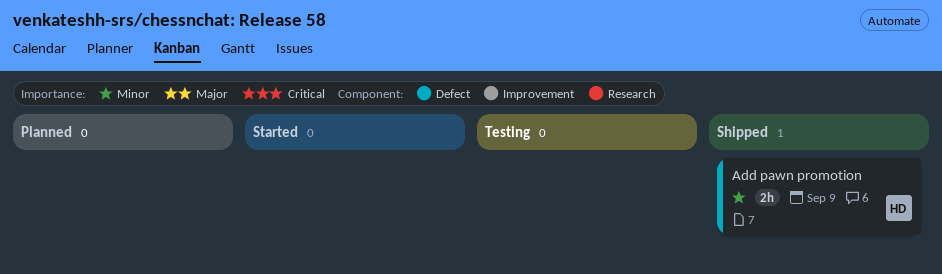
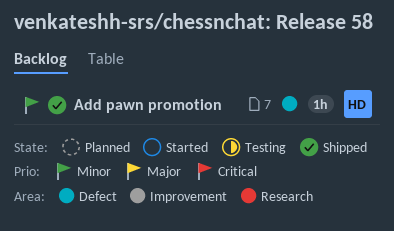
Add pawn promotion, estimate: 2h -> 1h

